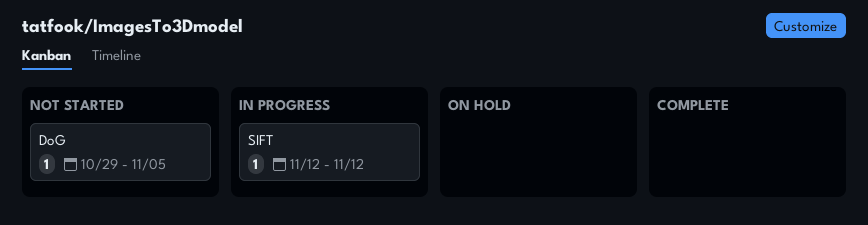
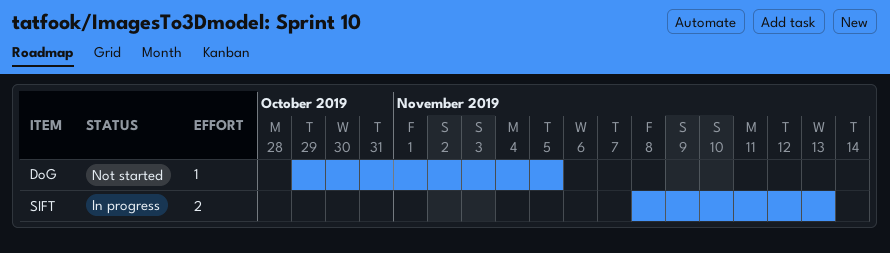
SIFT, estimate: 1 -> 2
SIFT, start: Nov 12 -> Nov 8
SIFT, due: Nov 12 -> Nov 13

